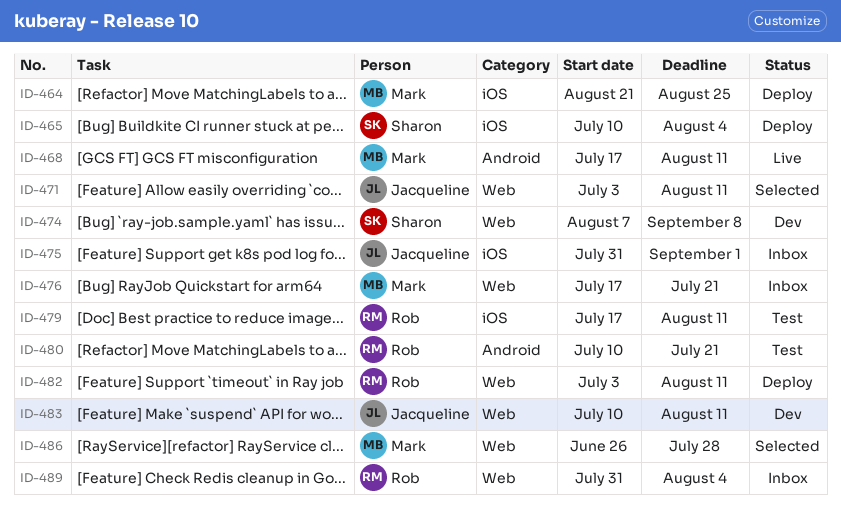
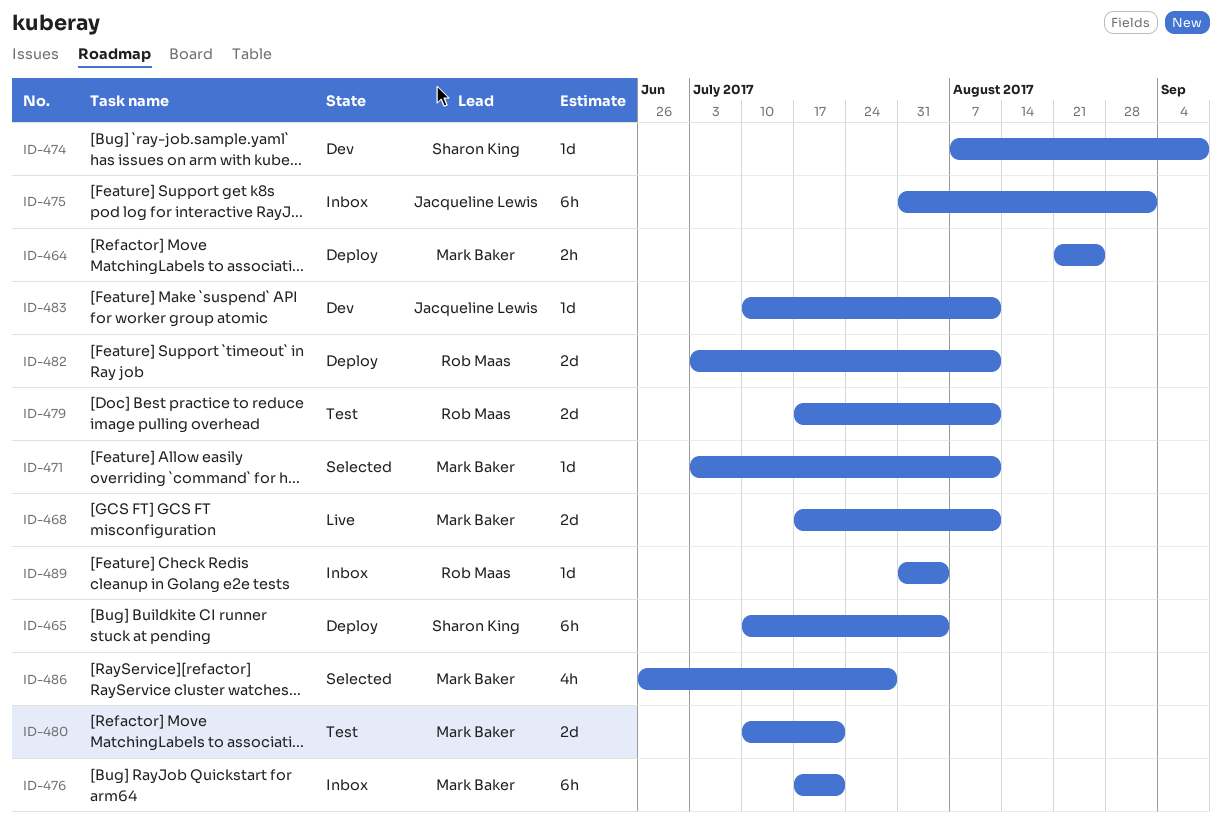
ID-471, owner: Jacqueline Lewis -> Mark Baker
ID-480, owner: Rob Maas -> Mark Baker

